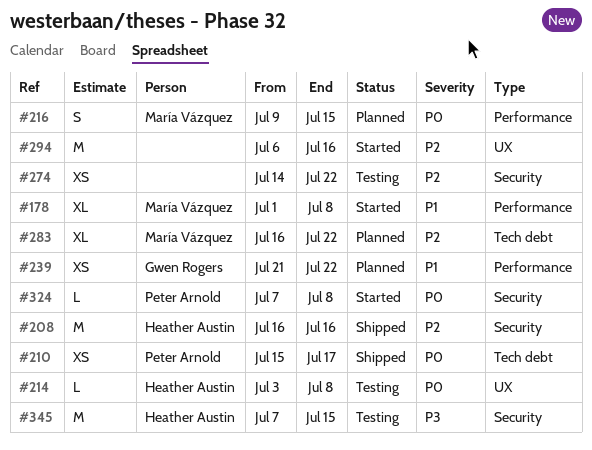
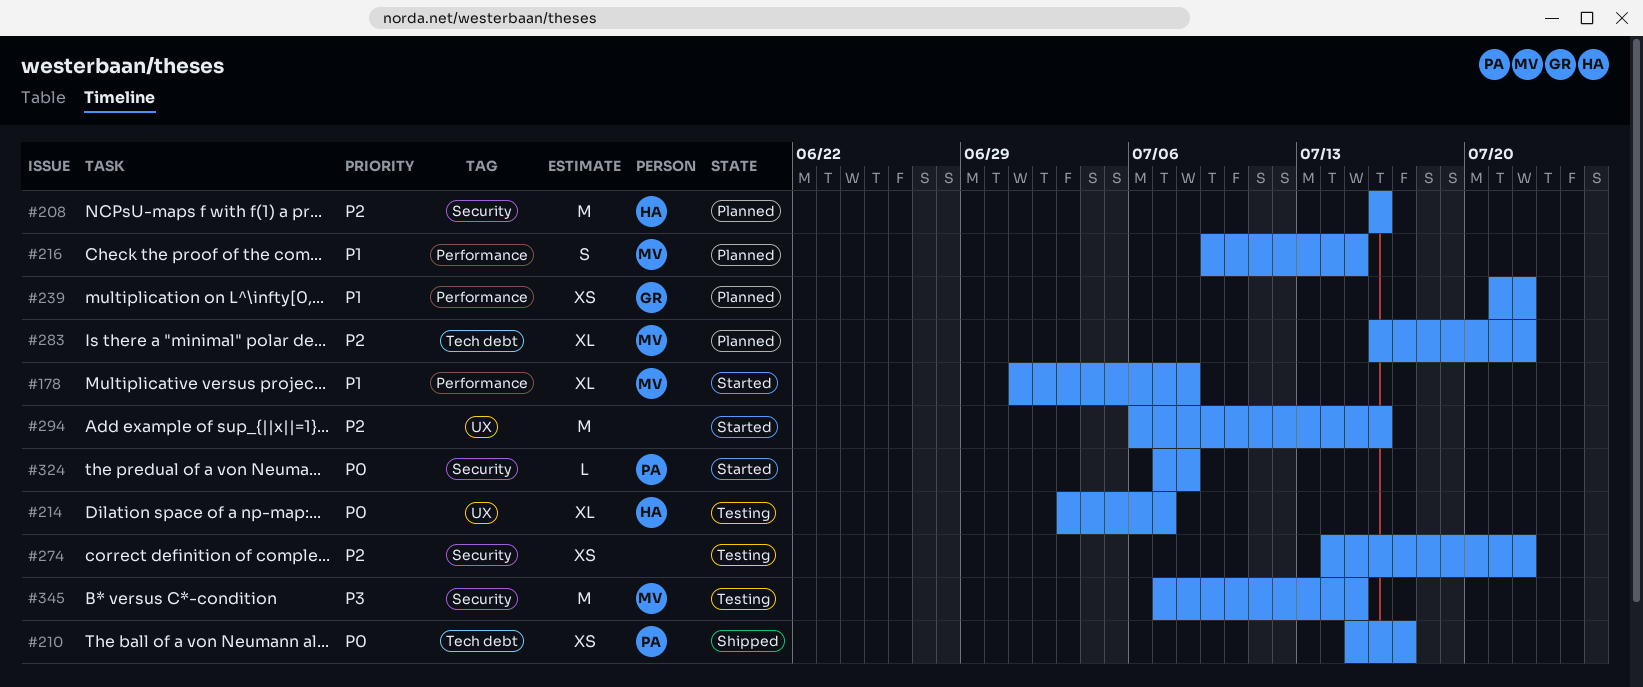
#208, status: Shipped -> Planned
#214, estimate: L -> XL
#214, due: Jul 8 -> Jul 7
#216, priority: P0 -> P1
#345, owner: Heather Austin -> María Vázquez

